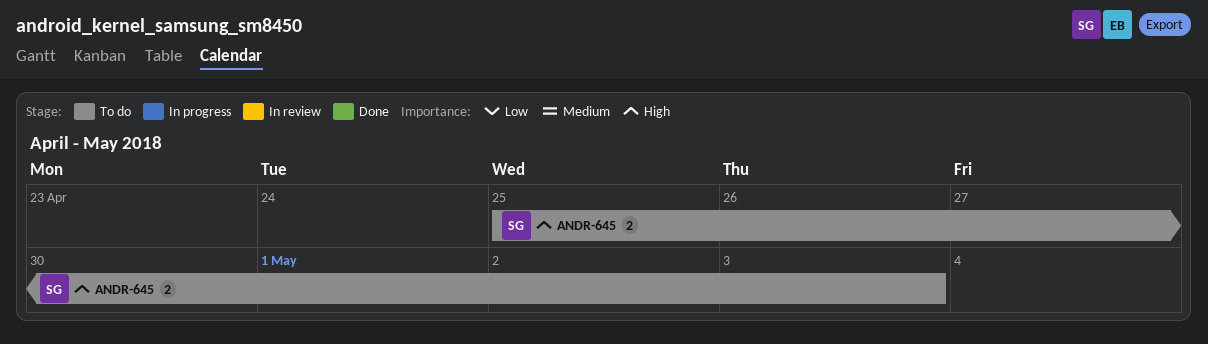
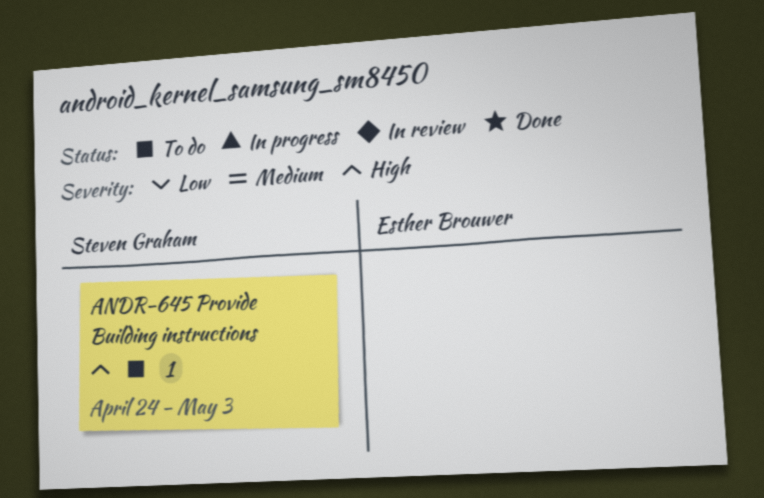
ANDR-645, estimate: 2 -> 1
ANDR-645, start: Apr 25 -> Apr 24

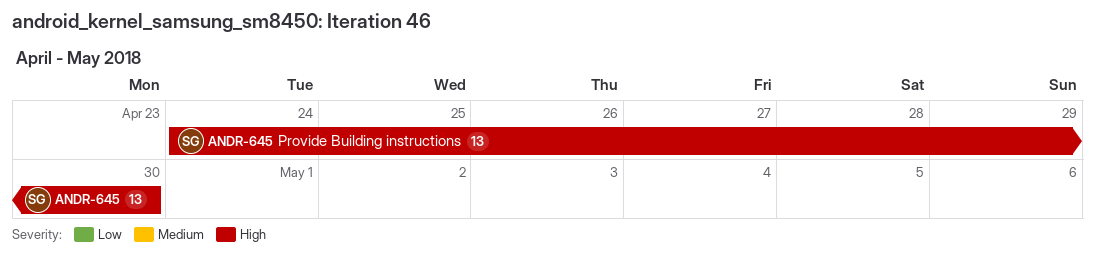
ANDR-645, estimate: 1 -> 13
ANDR-645, due: May 3 -> Apr 30

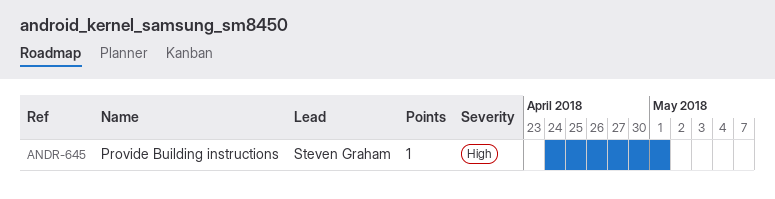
ANDR-645, estimate: 13 -> 1
ANDR-645, due: Apr 30 -> May 1

